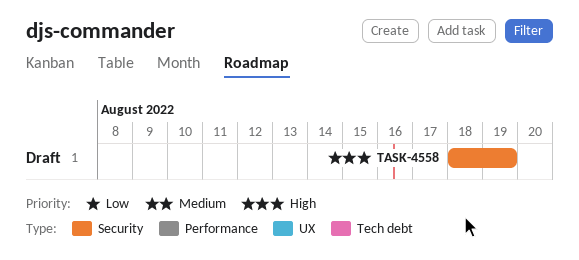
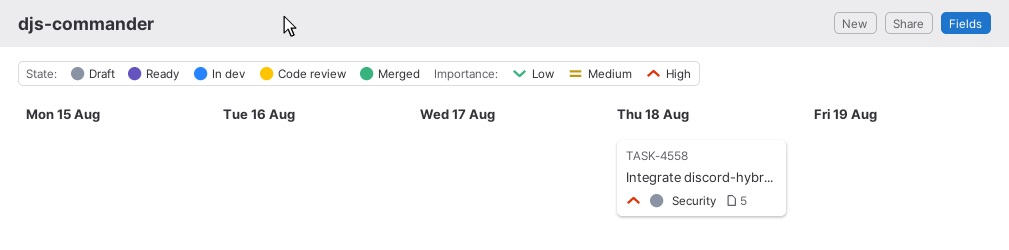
TASK-4558, due: Aug 19 -> Aug 18

